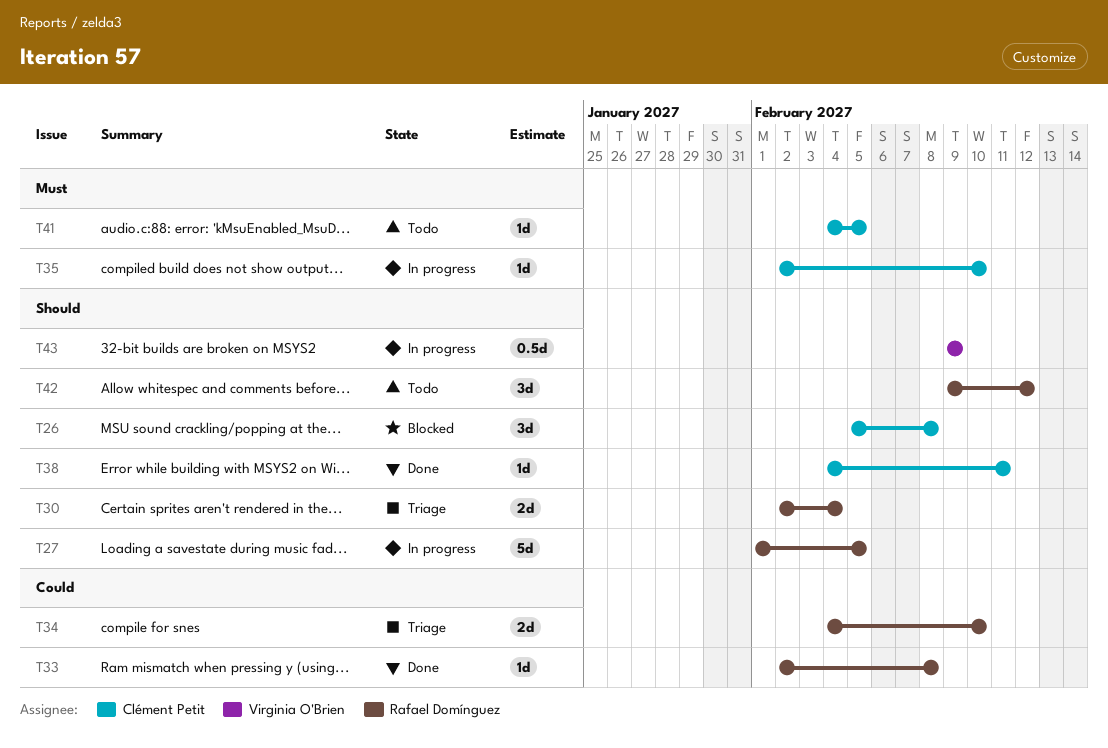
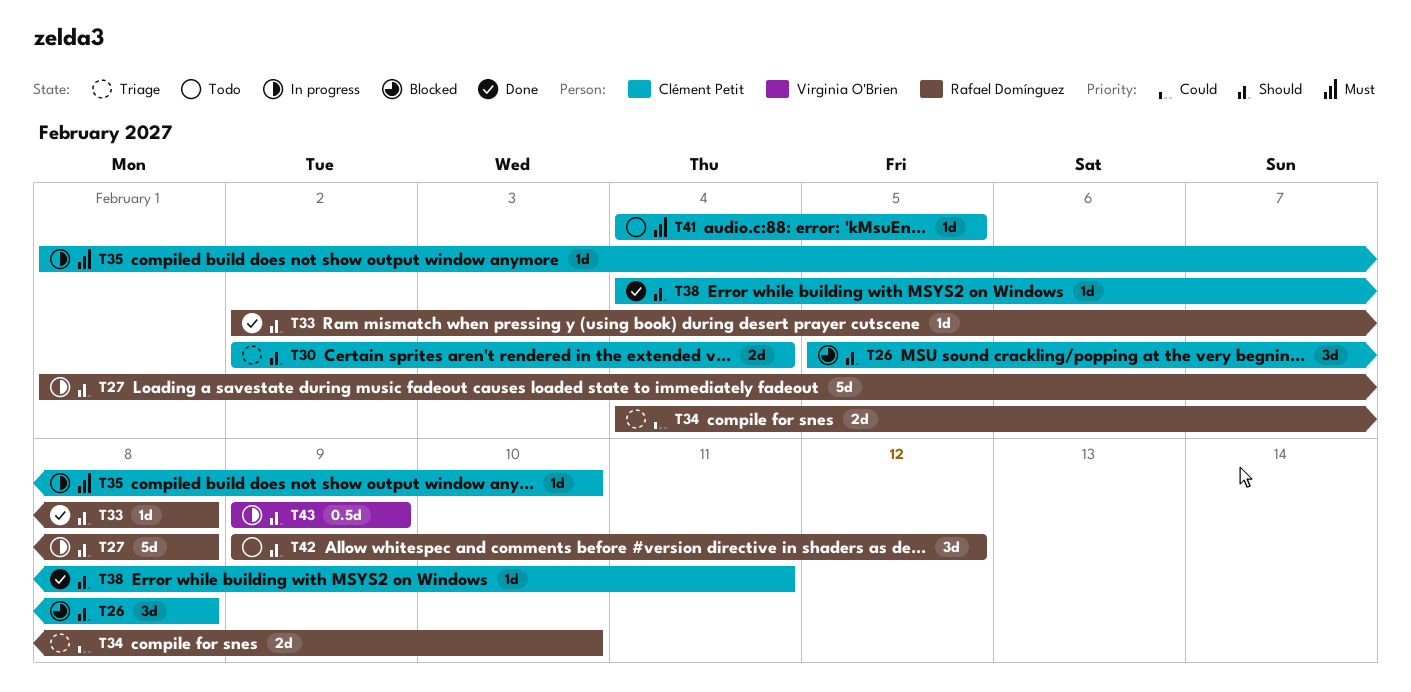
T27, due: Feb 5 -> Feb 8
T30, owner: Rafael Domínguez -> Clément Petit
T33, priority: Could -> Should
T35, start: Feb 2 -> Feb 1

